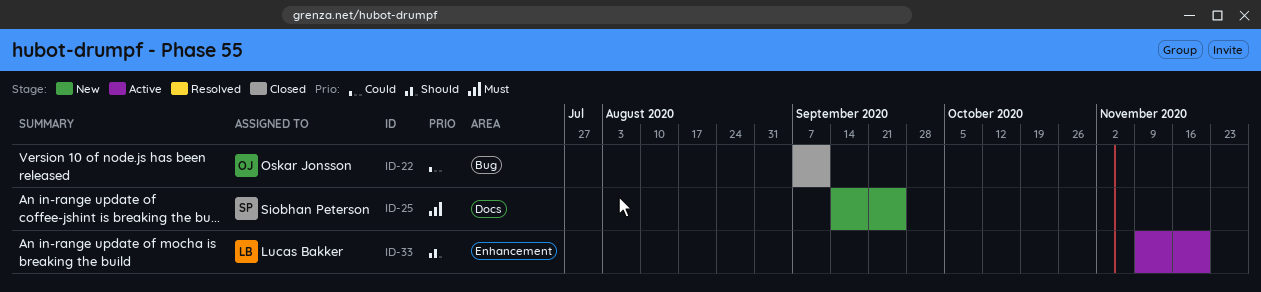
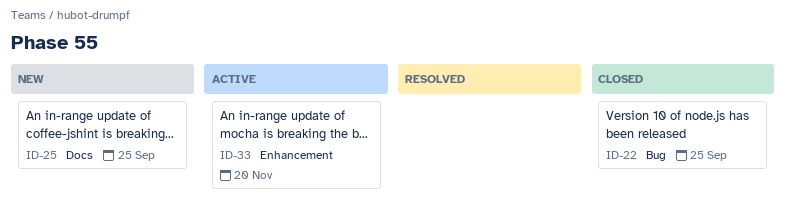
ID-22, due: Sep 11 -> Sep 25

